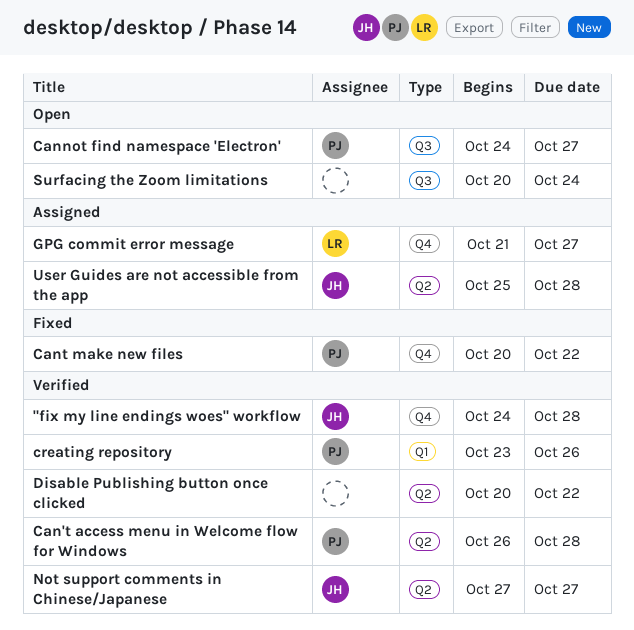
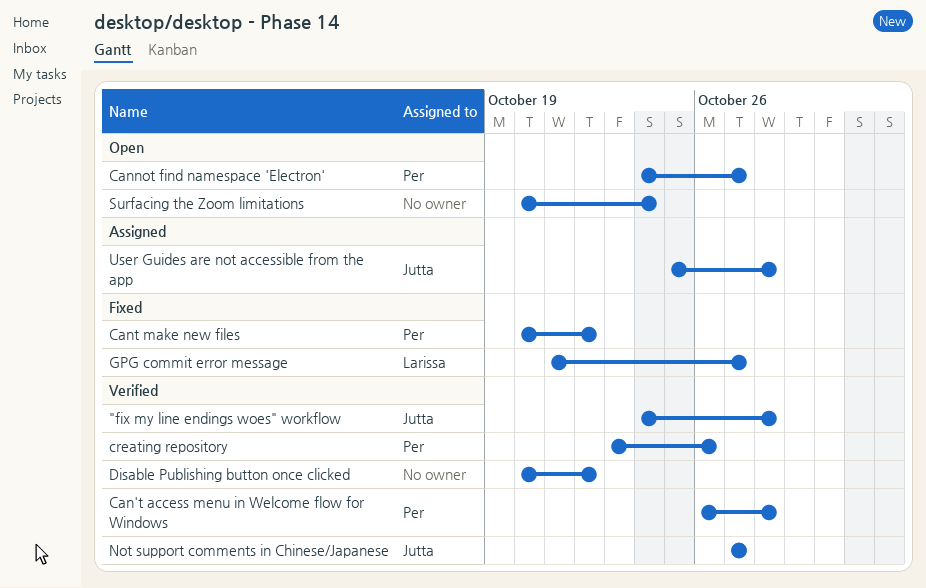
GPG commit error message, status: Assigned -> Fixed

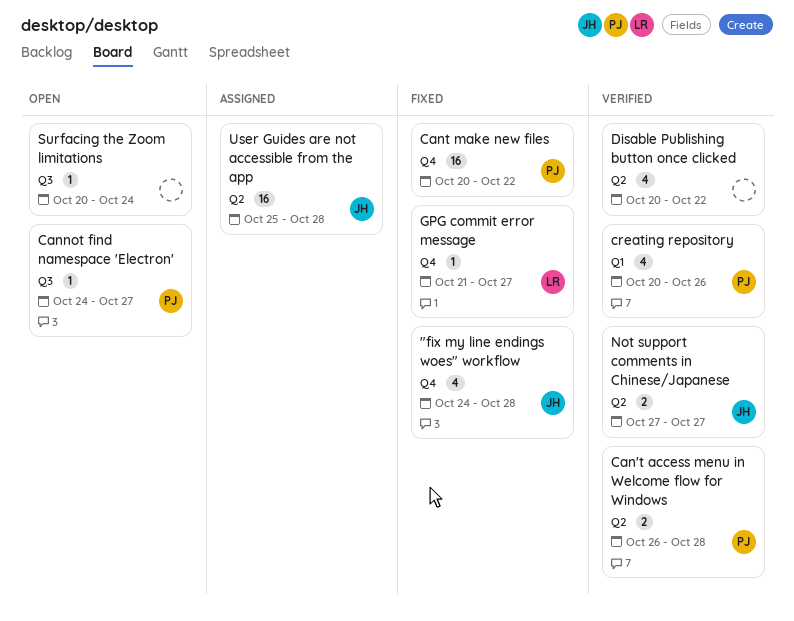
"fix my line endings woes" workflow, status: Verified -> Fixed
creating repository, start: Oct 23 -> Oct 20

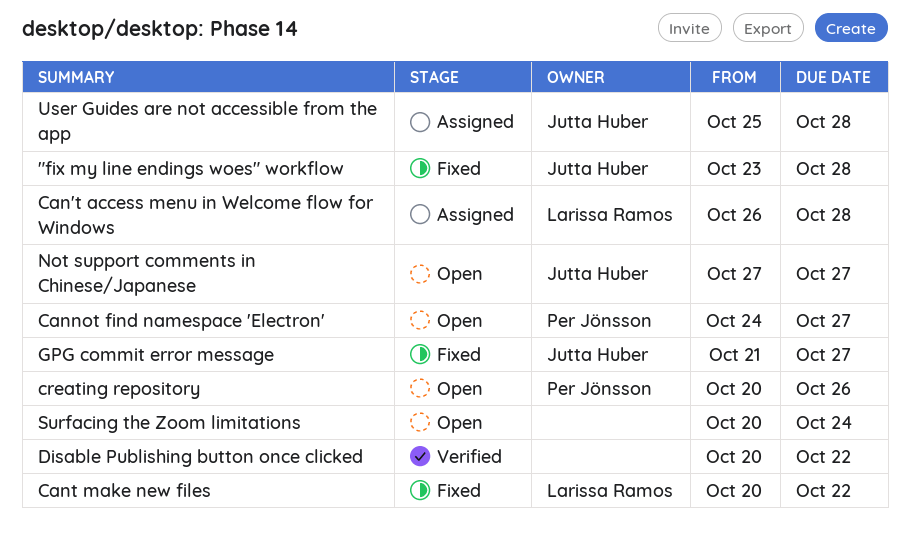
"fix my line endings woes" workflow, start: Oct 24 -> Oct 23
Can't access menu in Welcome flow for Windows, status: Verified -> Assigned
Can't access menu in Welcome flow for Windows, owner: Per Jönsson -> Larissa Ramos
Cant make new files, owner: Per Jönsson -> Larissa Ramos
creating repository, status: Verified -> Open
GPG commit error message, owner: Larissa Ramos -> Jutta Huber
Not support comments in Chinese/Japanese, status: Verified -> Open

